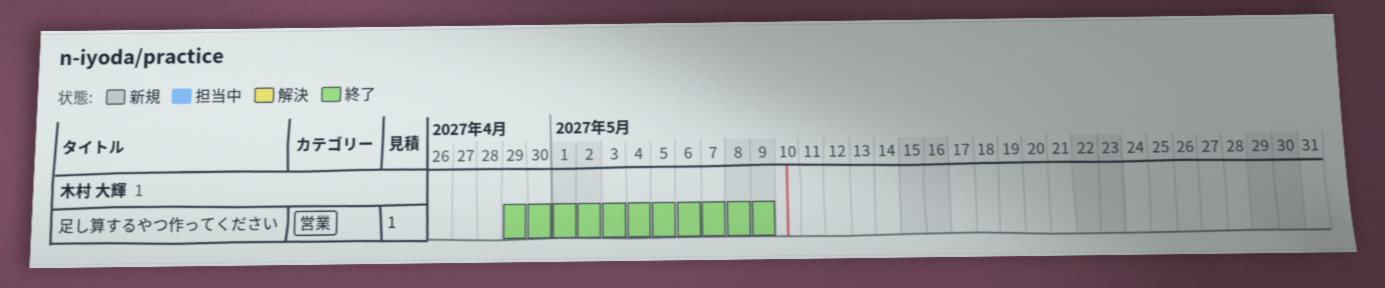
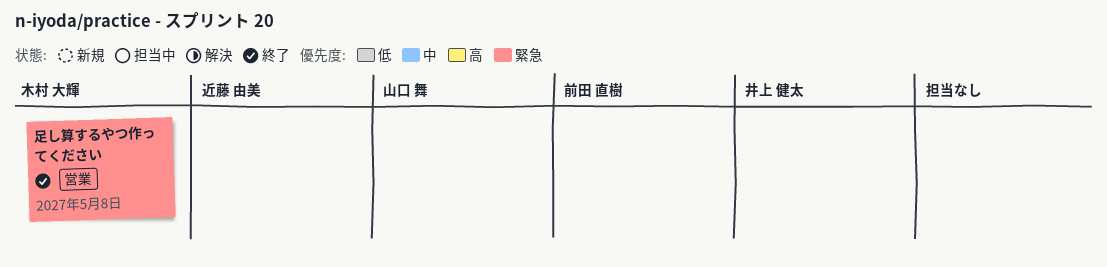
足し算するやつ作ってください, due: May 9 -> May 8

